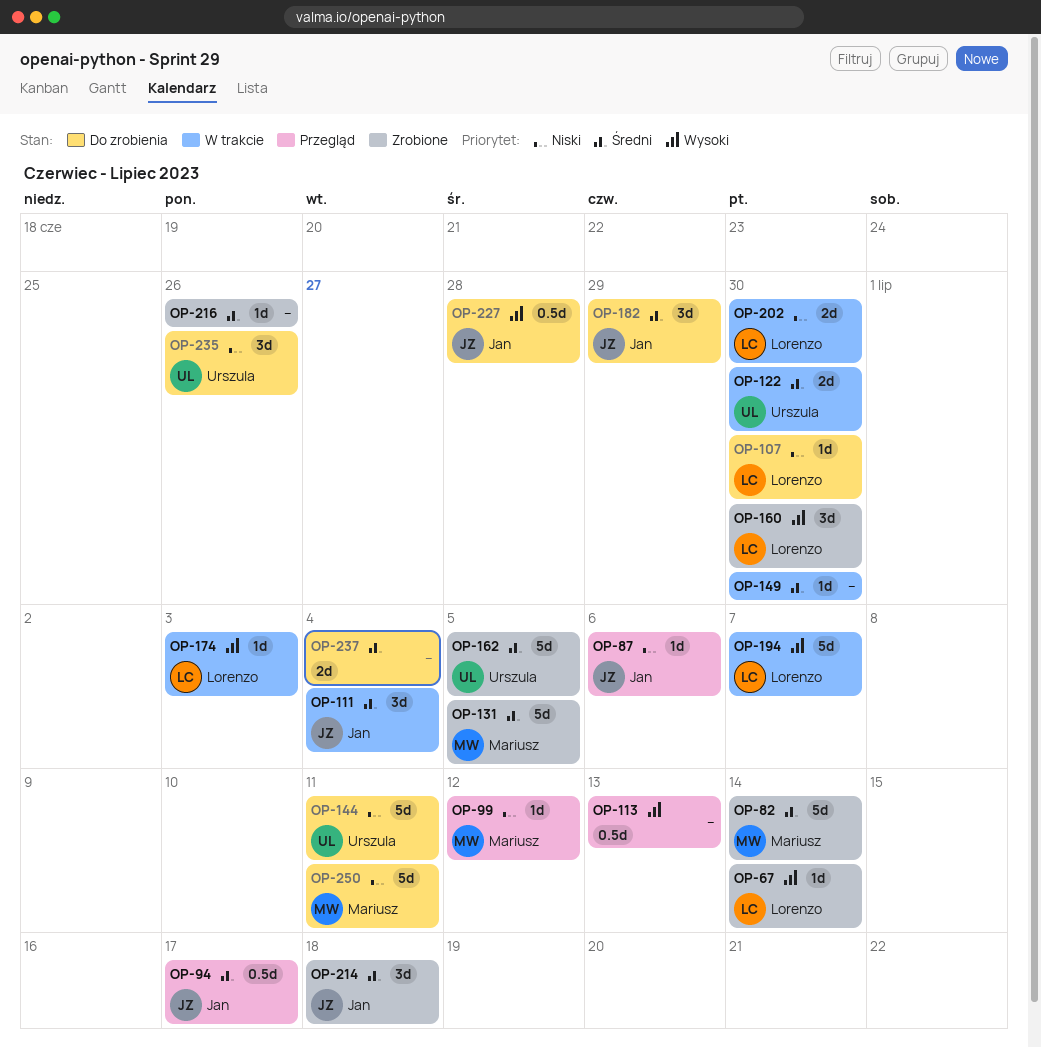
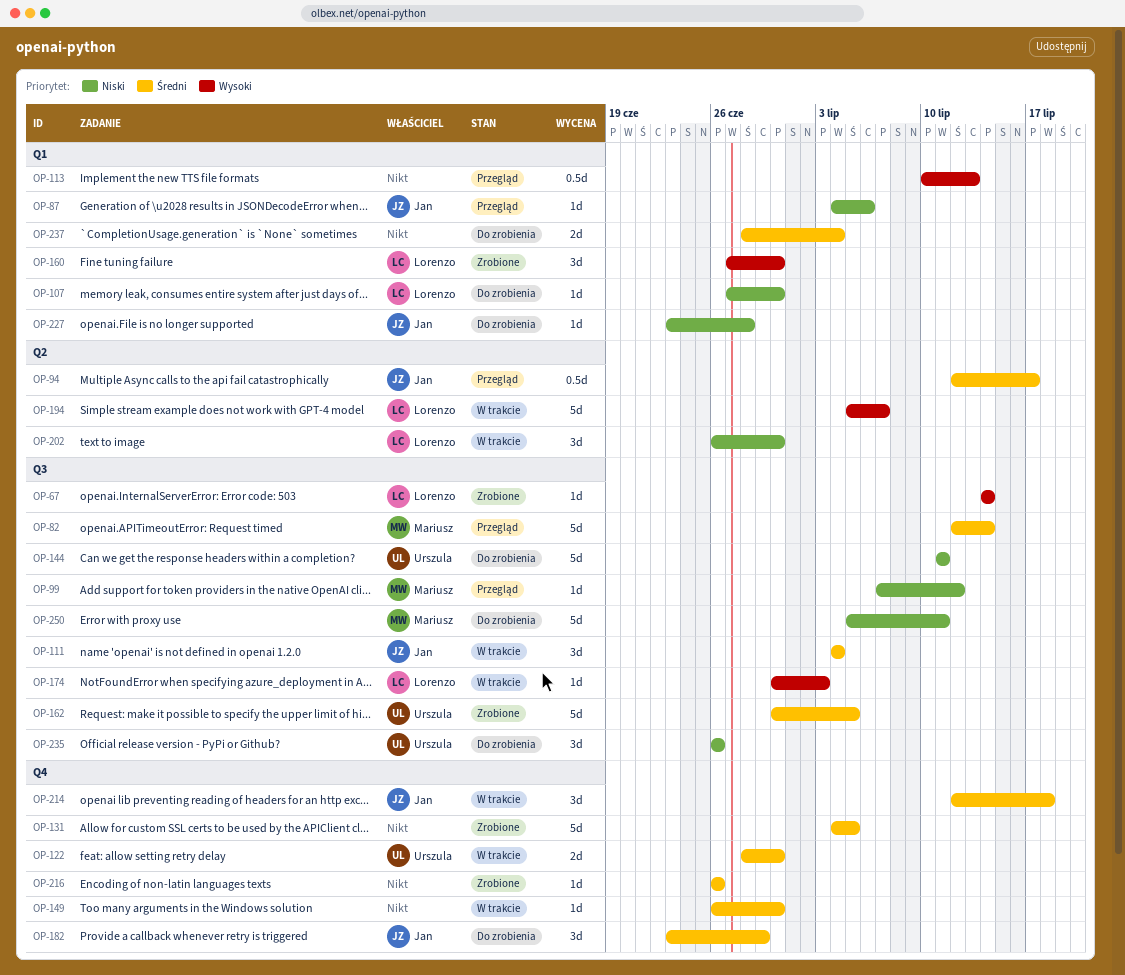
OP-82, status: Zrobione -> Przegląd
OP-131, owner: Mariusz -> none
OP-202, estimate: 2d -> 3d
OP-214, status: Zrobione -> W trakcie
OP-227, priority: Wysoki -> Niski
OP-227, estimate: 0.5d -> 1d

